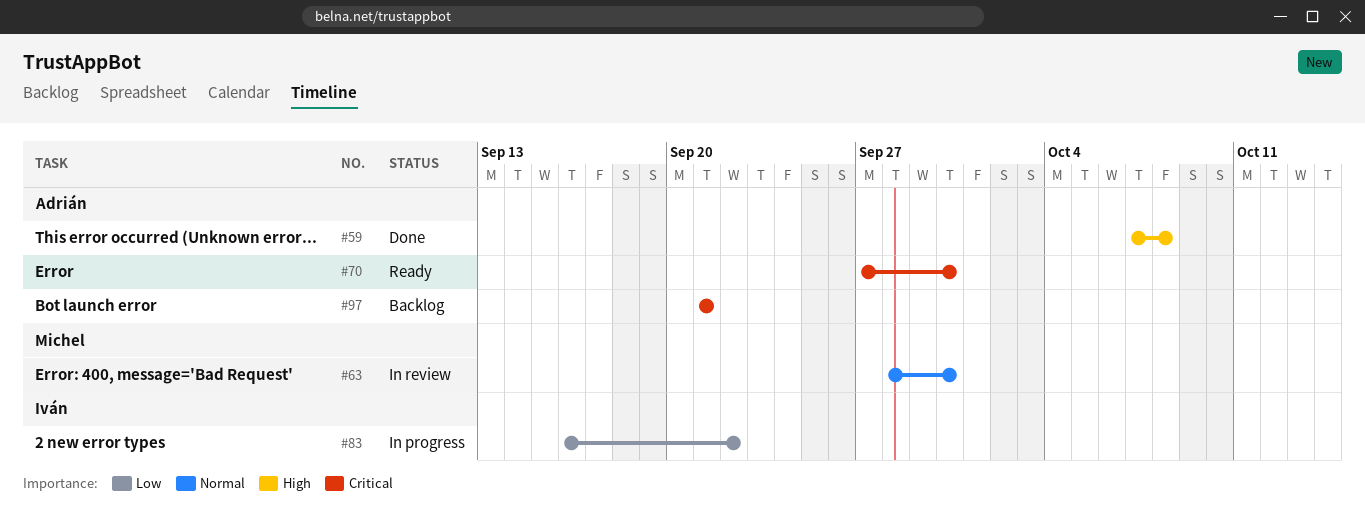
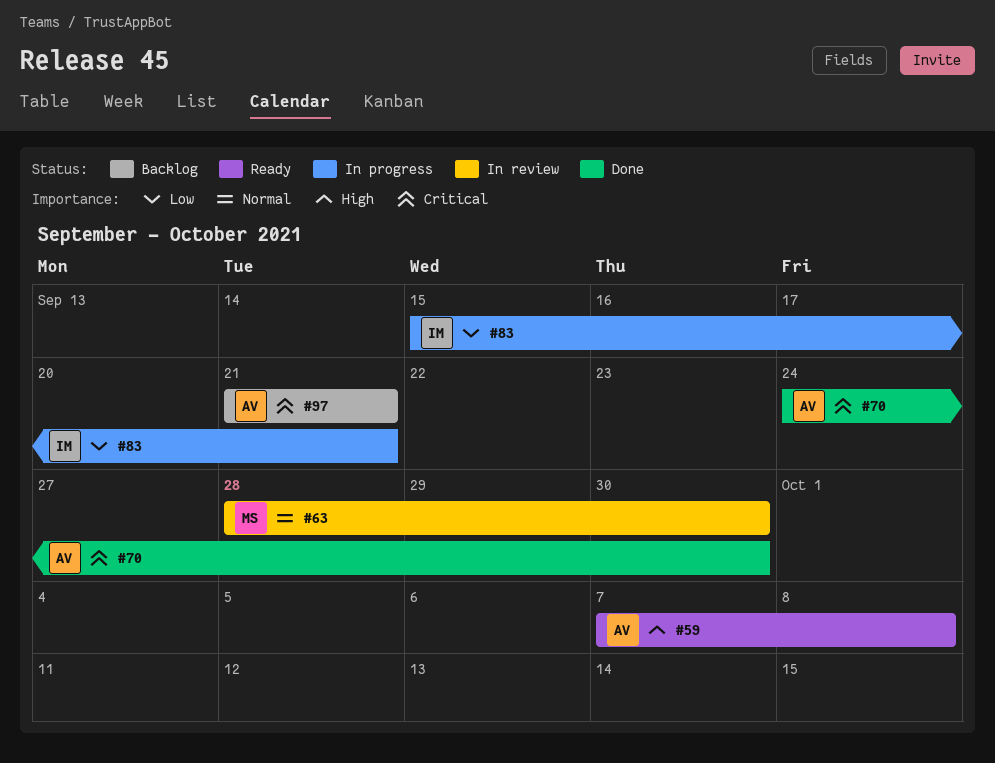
#59, status: Done -> Ready
#70, status: Ready -> Done
#70, start: Sep 27 -> Sep 24
#83, start: Sep 16 -> Sep 15
#83, due: Sep 22 -> Sep 21

